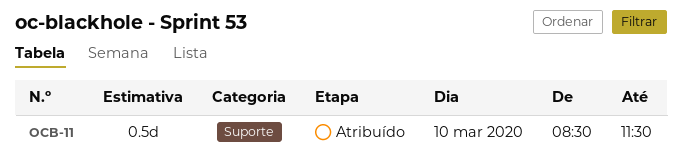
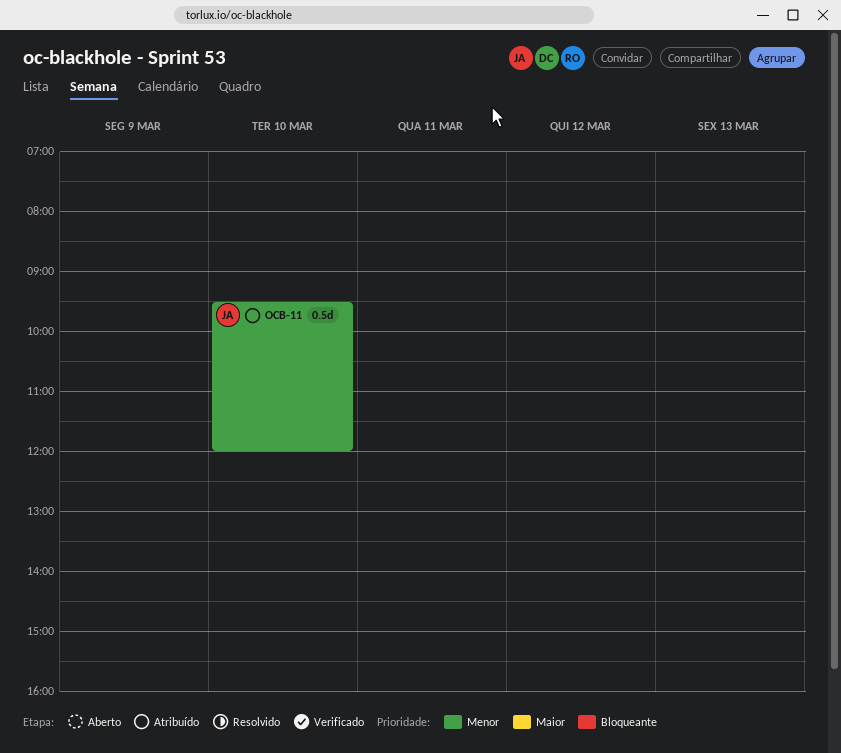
OCB-11, begins: 08:30 -> 09:30
OCB-11, ends: 11:30 -> 12:00

